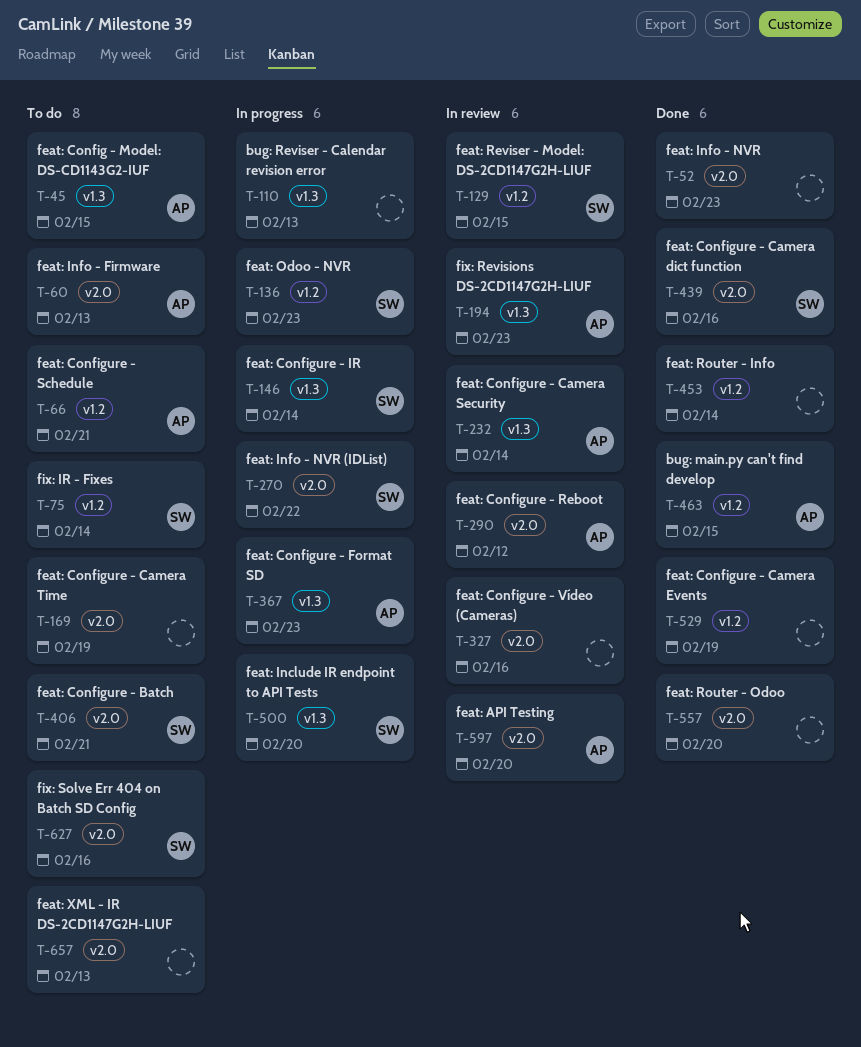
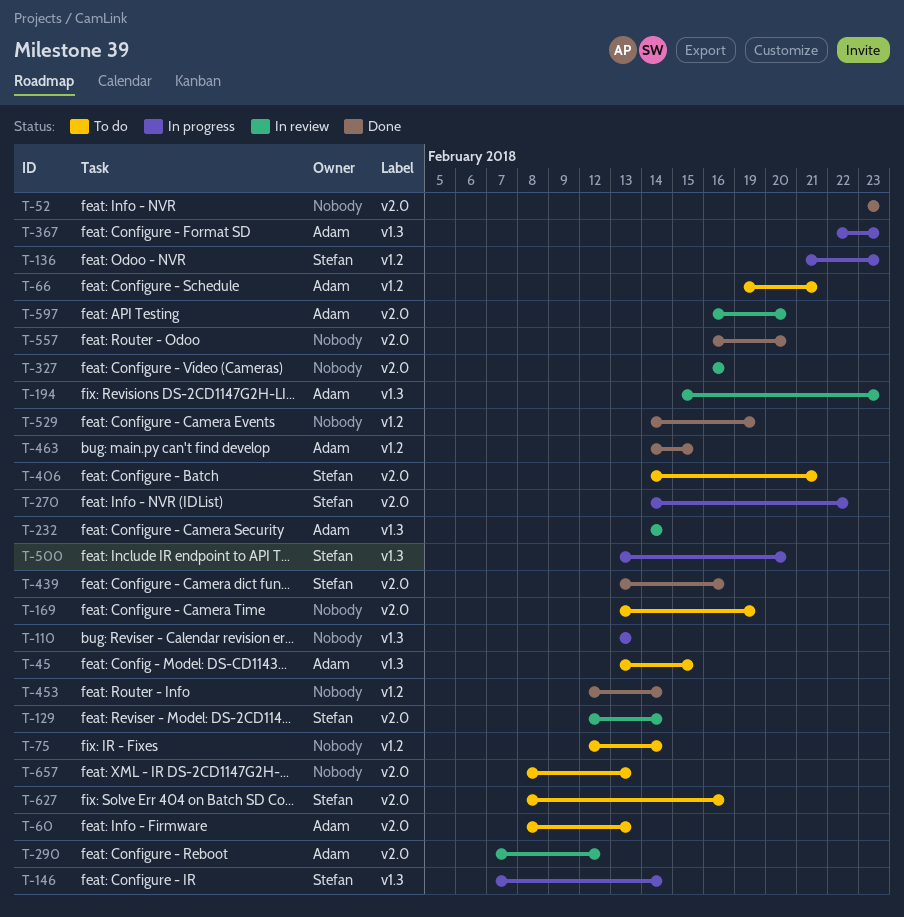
T-75, owner: Stefan -> none
T-129, label: v1.2 -> v2.0
T-129, due: Feb 15 -> Feb 14

